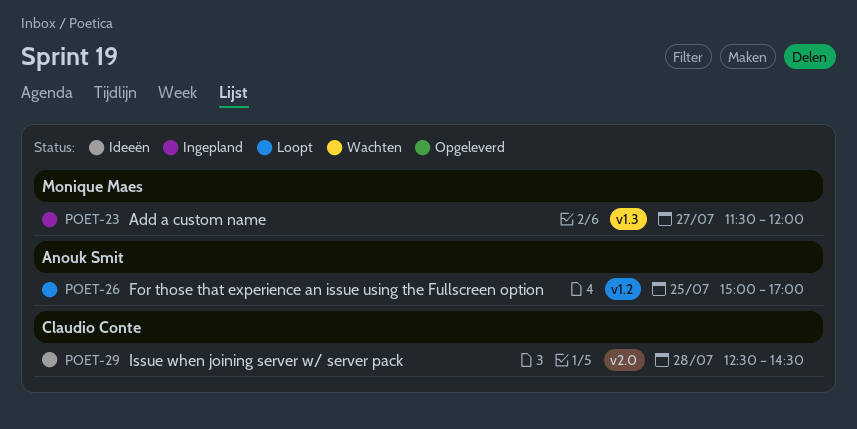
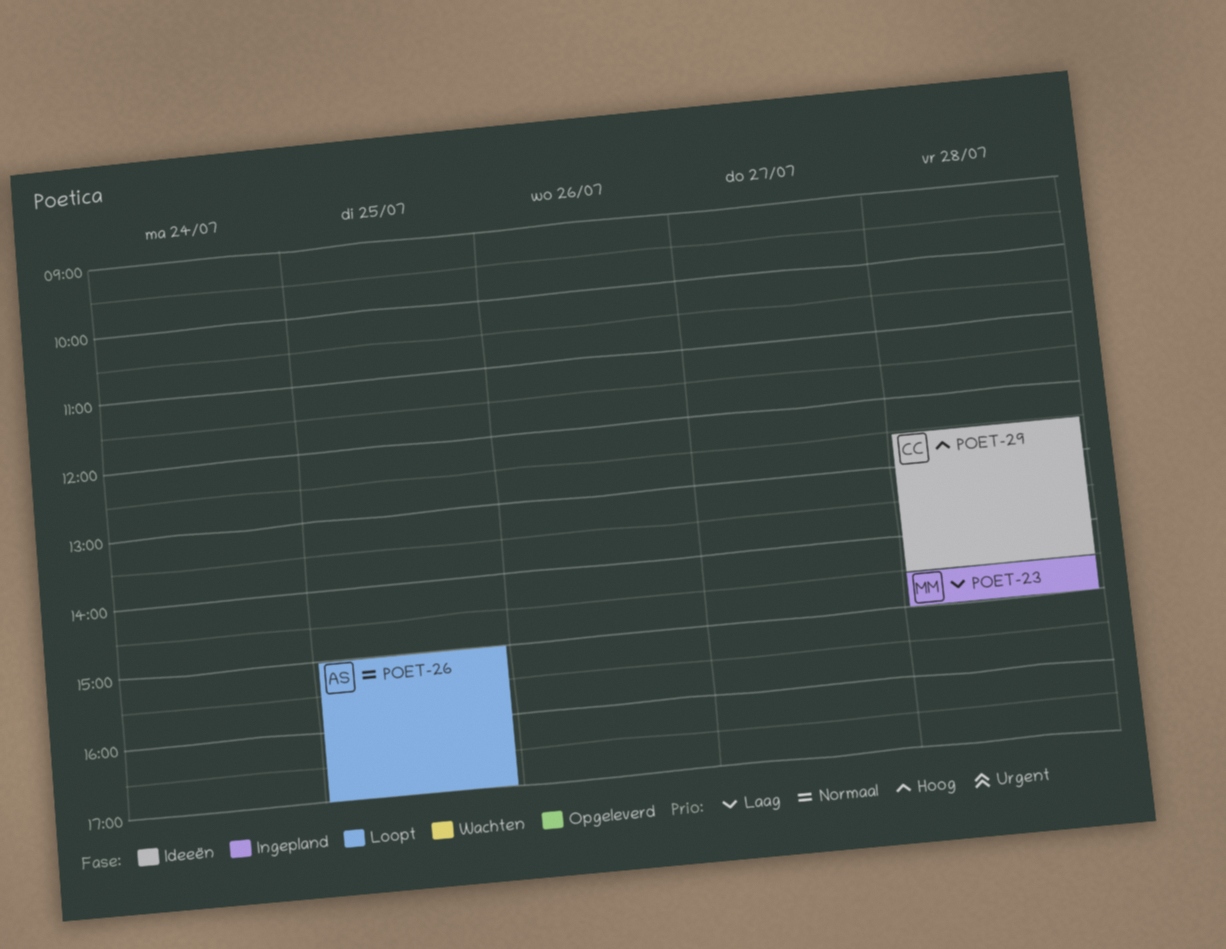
POET-23, day: Jul 27 -> Jul 28
POET-23, begins: 11:30 -> 14:30
POET-23, ends: 12:00 -> 15:00

